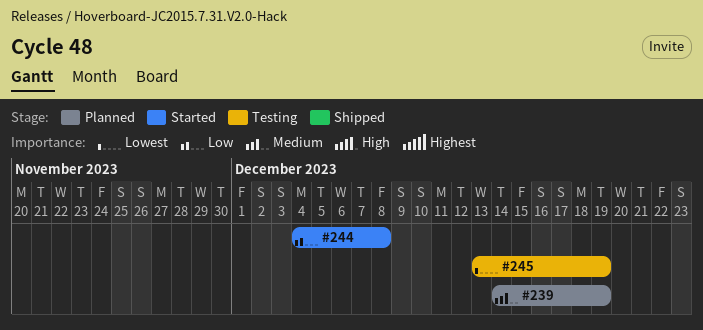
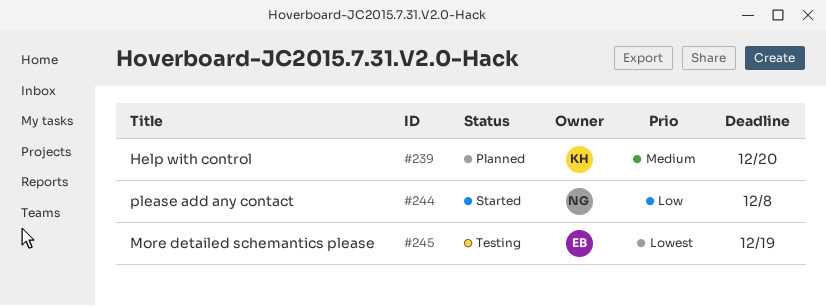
#239, due: Dec 19 -> Dec 20

